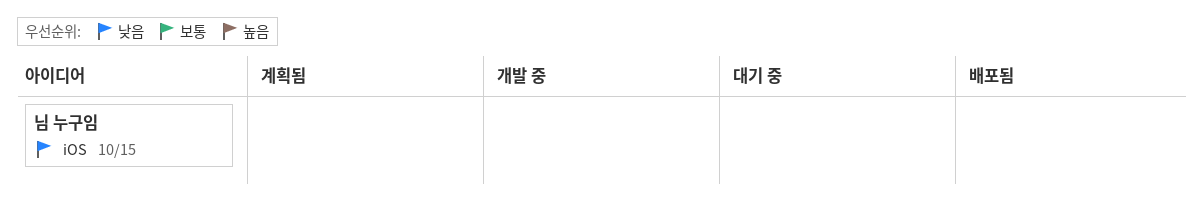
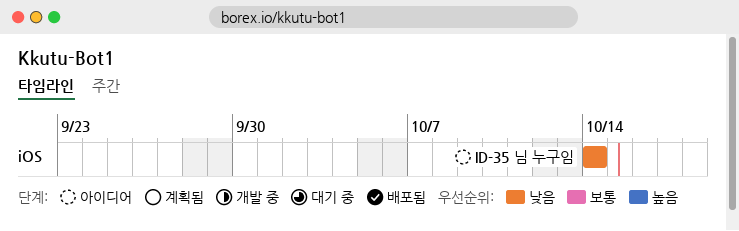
님 누구임, due: Oct 15 -> Oct 14

